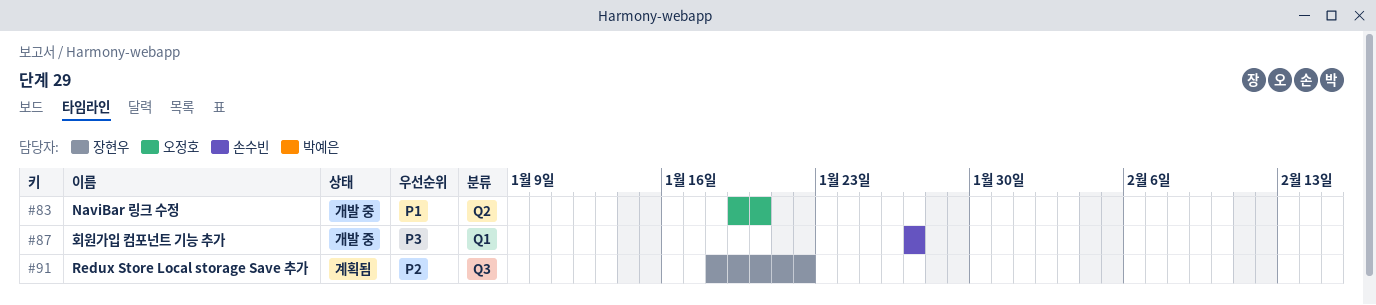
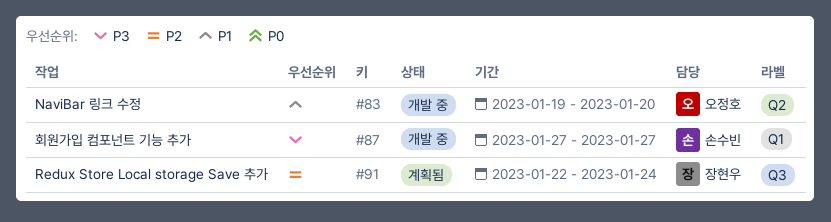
#91, start: Jan 18 -> Jan 22
#91, due: Jan 22 -> Jan 24

